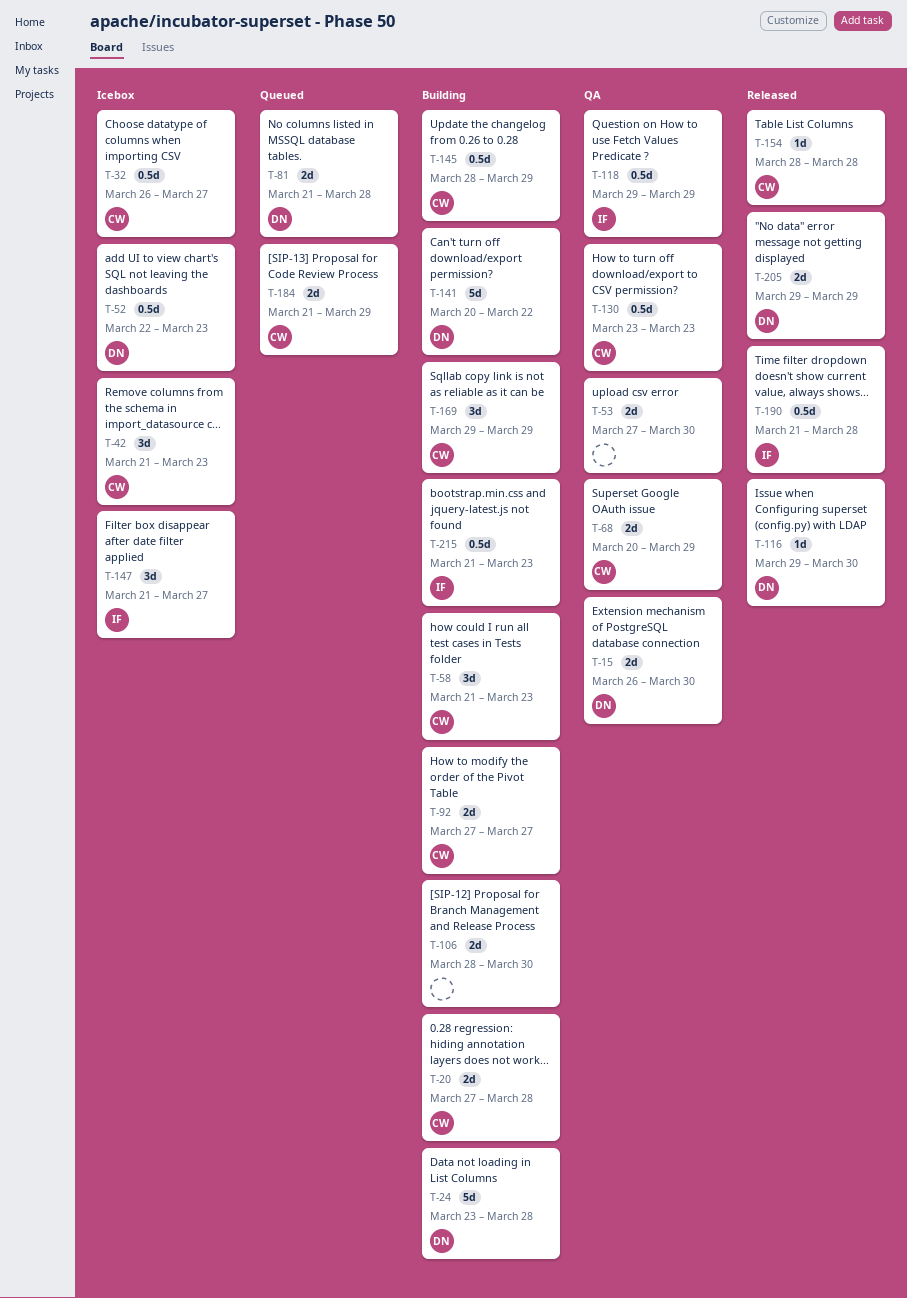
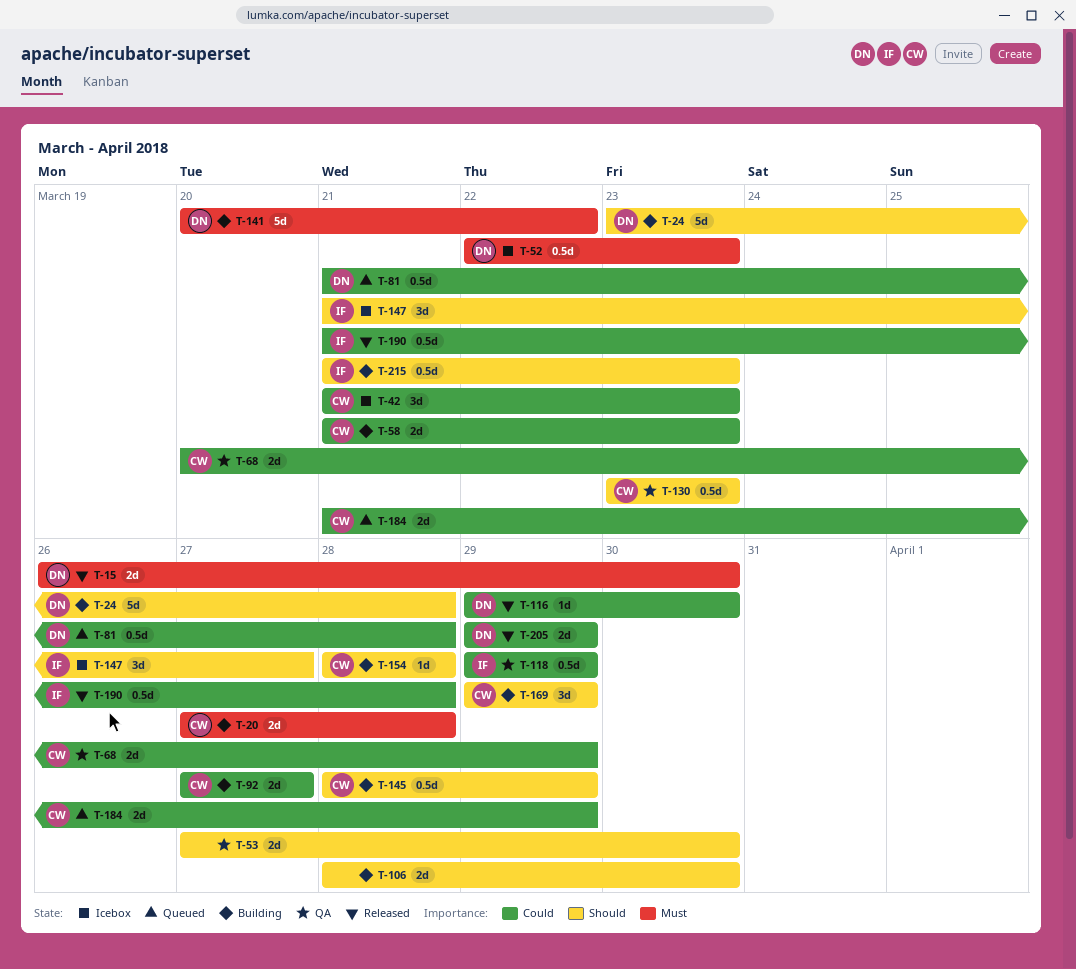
T-15, status: QA -> Released
T-32: present -> none
T-58, estimate: 3d -> 2d
T-81, estimate: 2d -> 0.5d
T-154, status: Released -> Building

